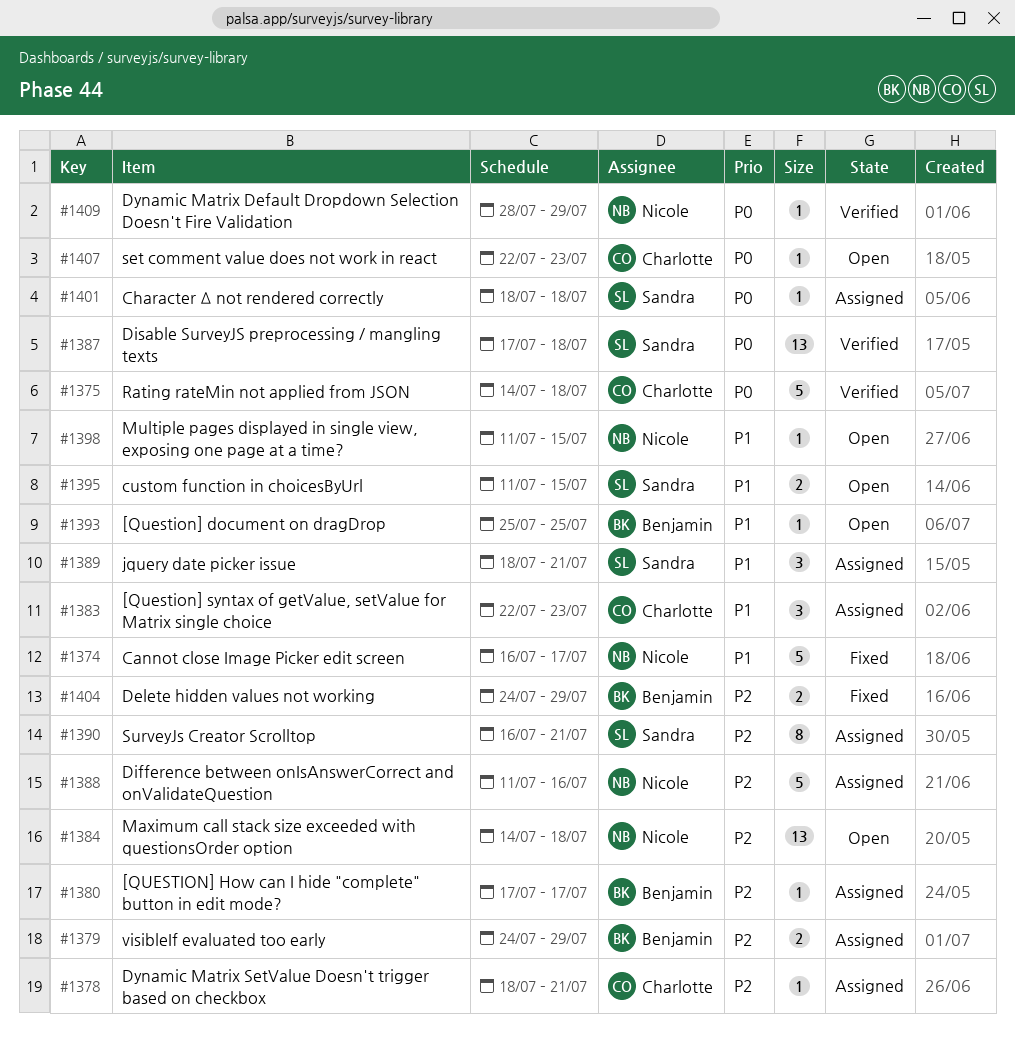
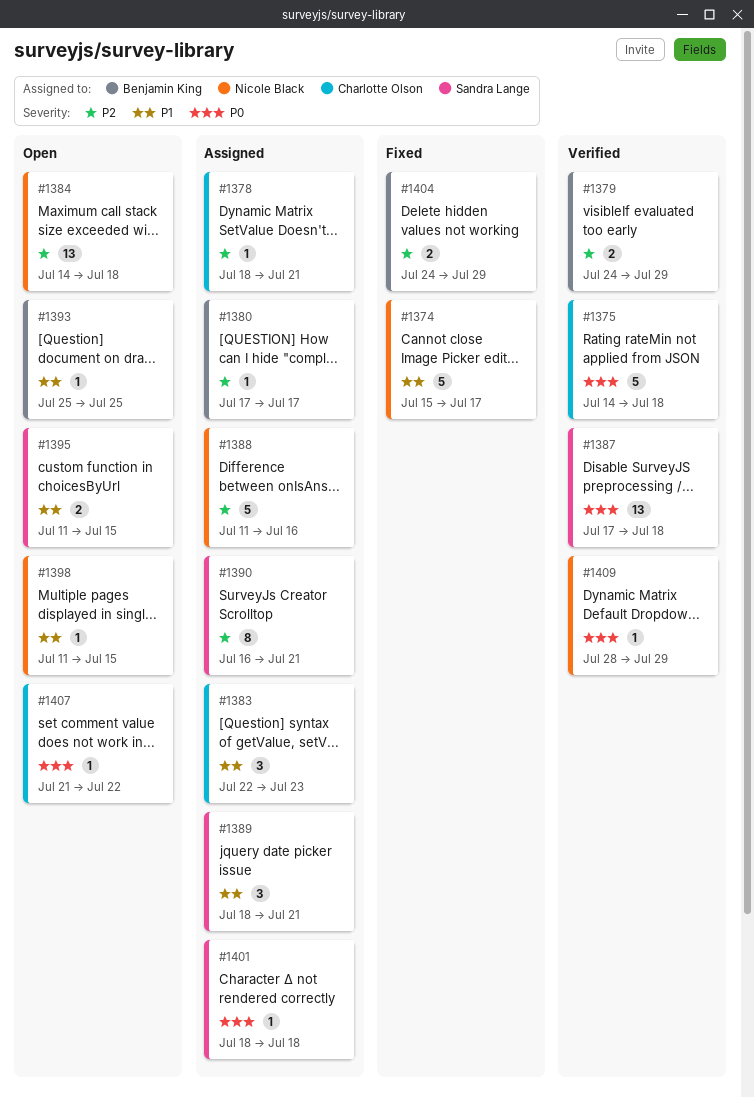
#1374, start: Jul 16 -> Jul 15
#1379, status: Assigned -> Verified
#1407, start: Jul 22 -> Jul 21
#1407, due: Jul 23 -> Jul 22

